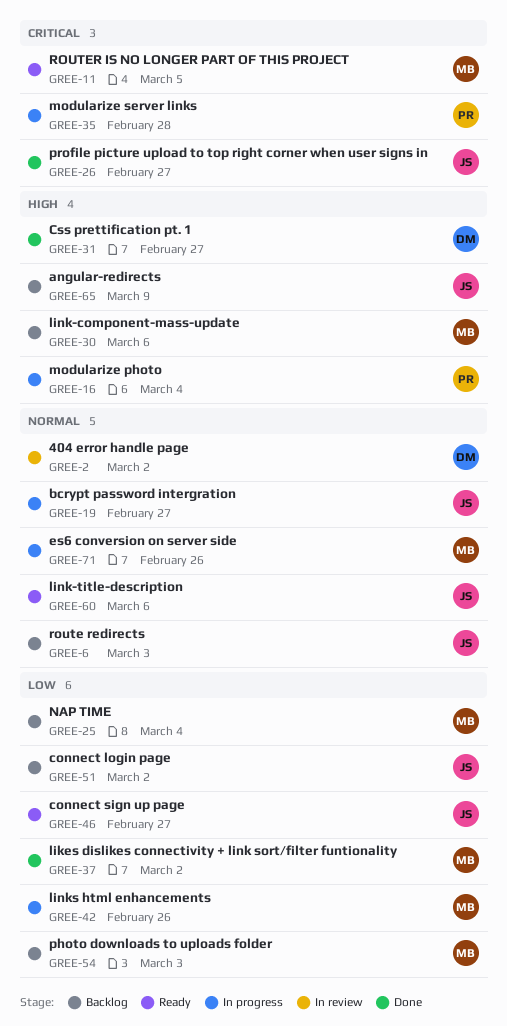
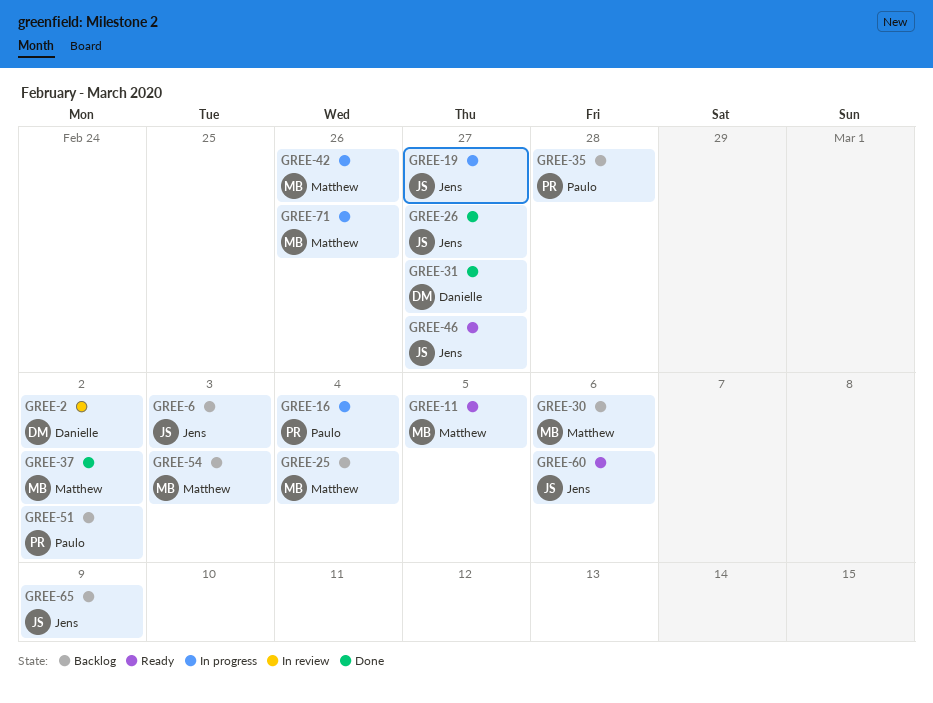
GREE-35, status: In progress -> Backlog
GREE-51, owner: Jens -> Paulo

